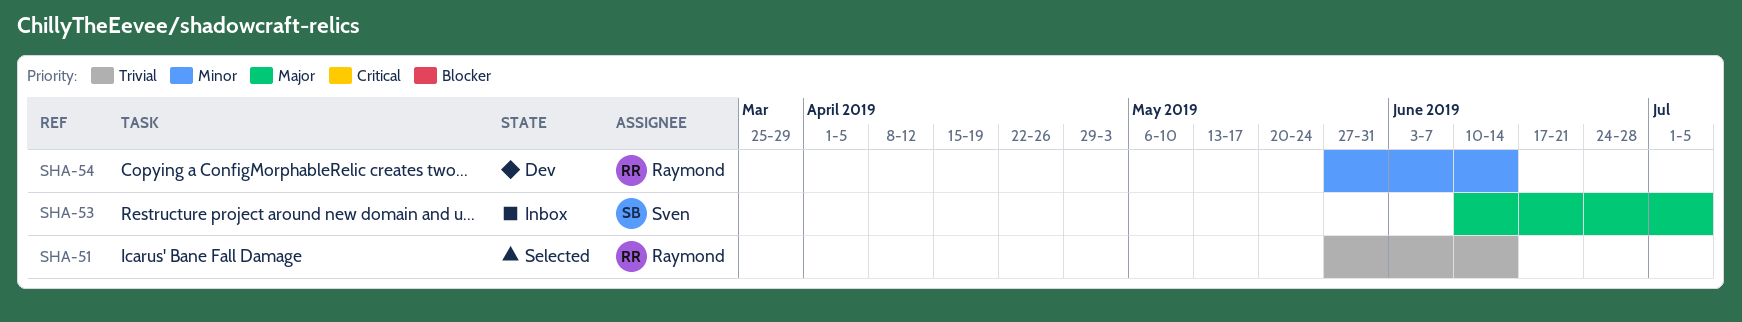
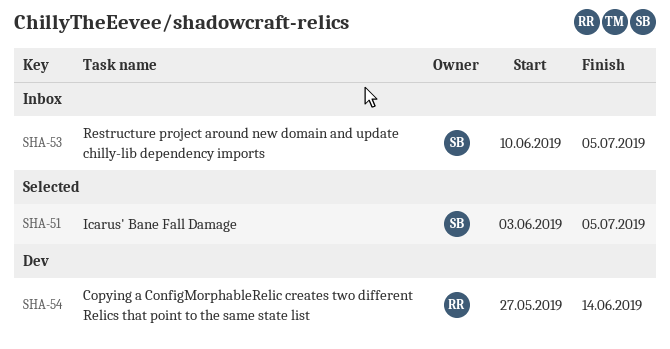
SHA-51, owner: Raymond -> Sven
SHA-51, start: May 27 -> Jun 3
SHA-51, due: Jun 14 -> Jul 5

